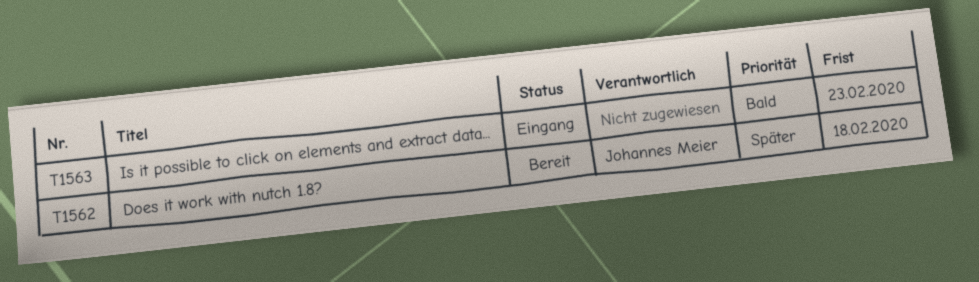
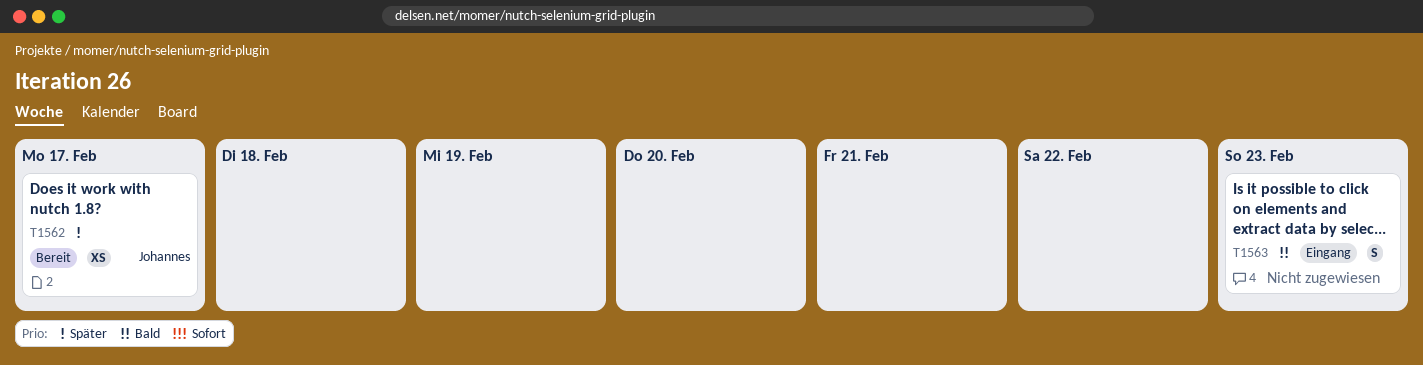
T1562, due: Feb 18 -> Feb 17

